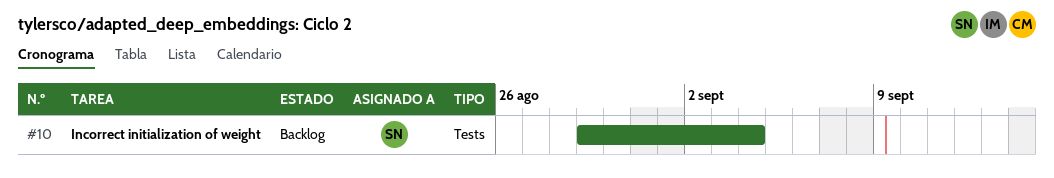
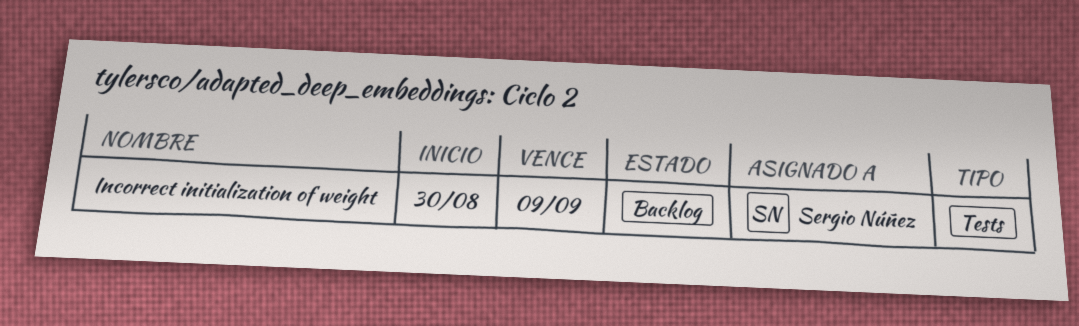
Incorrect initialization of weight, start: Aug 29 -> Aug 30
Incorrect initialization of weight, due: Sep 4 -> Sep 9

